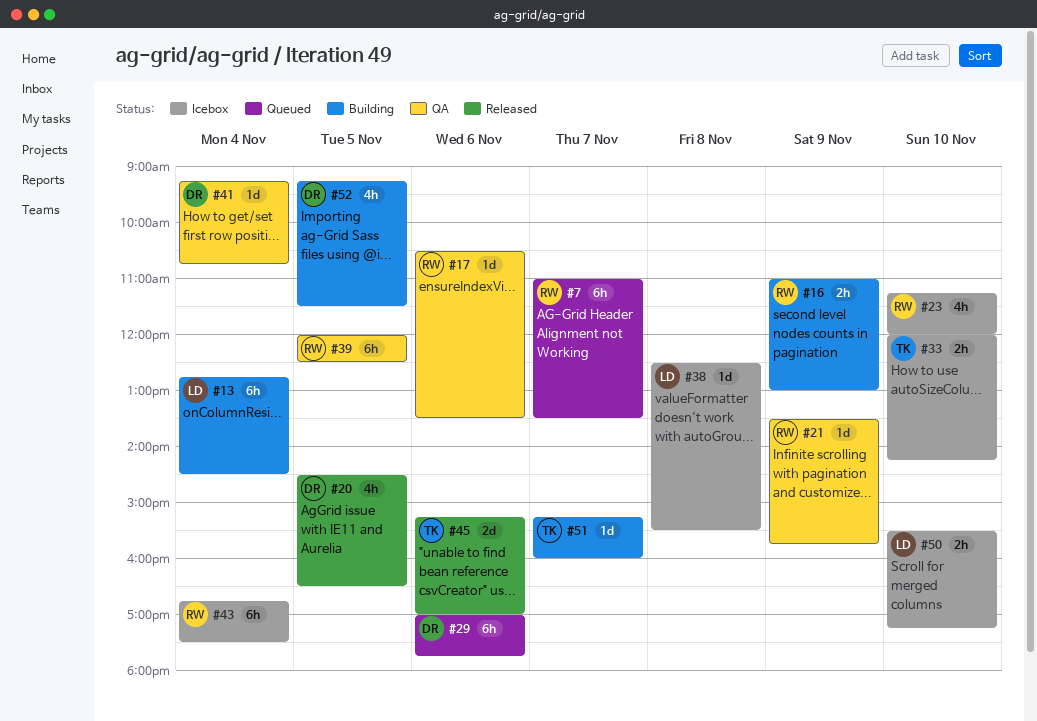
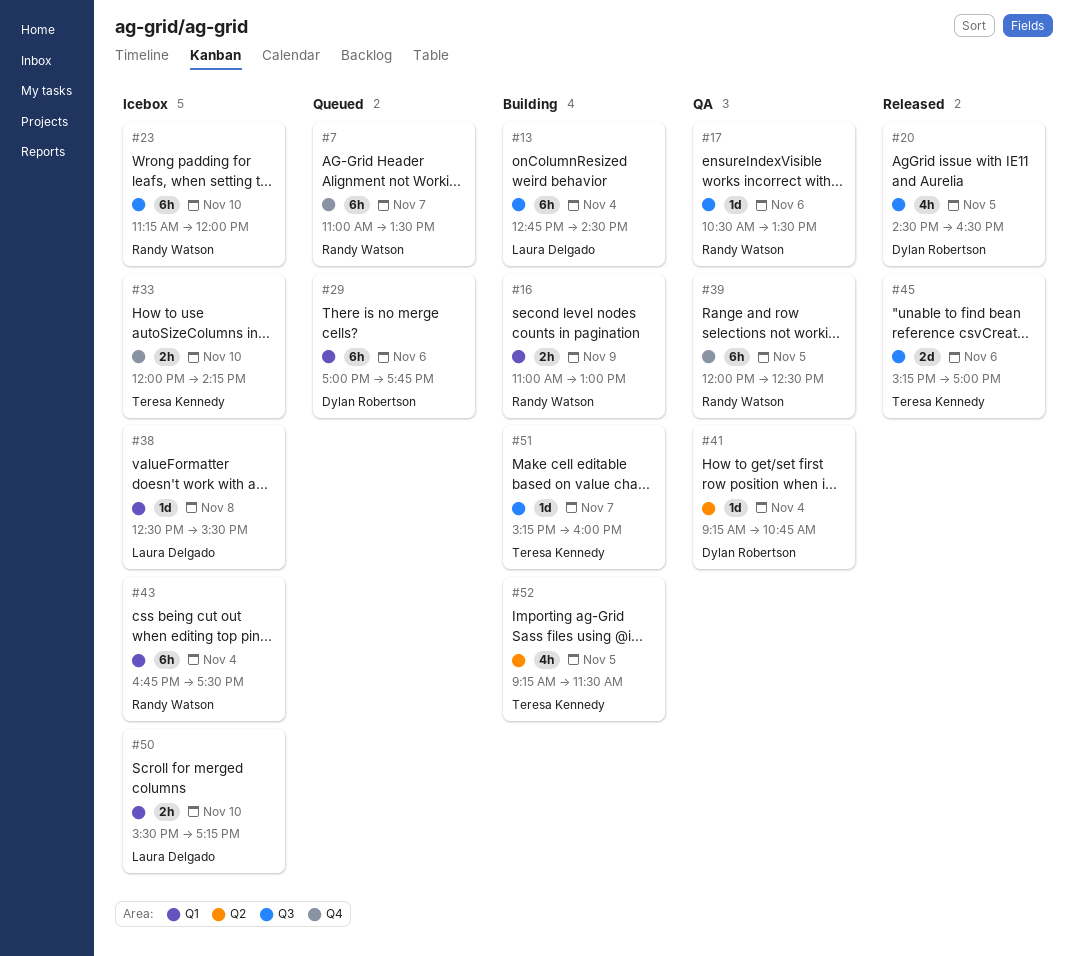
#21: present -> none
#23, estimate: 4h -> 6h
#52, owner: Dylan Robertson -> Teresa Kennedy

